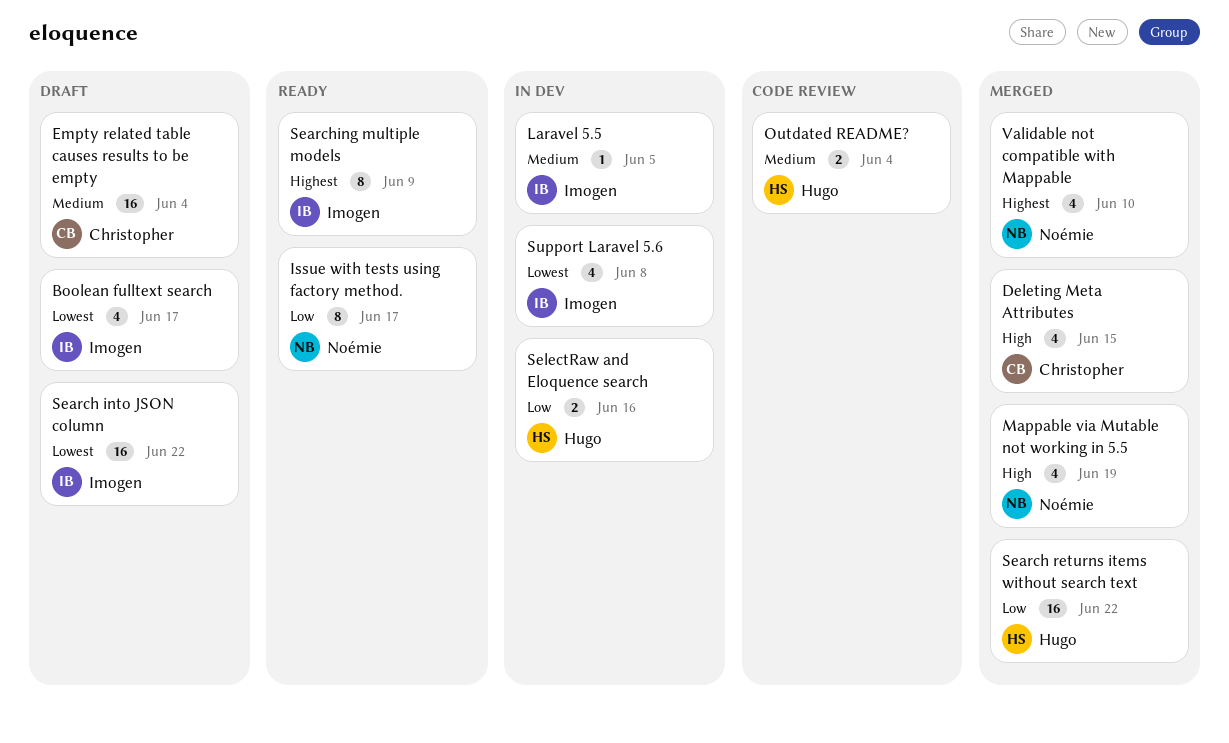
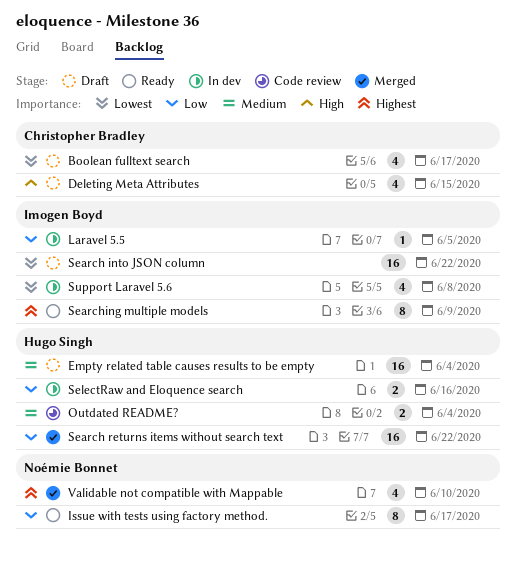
Boolean fulltext search, owner: Imogen Boyd -> Christopher Bradley
Deleting Meta Attributes, status: Merged -> Draft
Empty related table causes results to be empty, owner: Christopher Bradley -> Hugo Singh
Laravel 5.5, priority: Medium -> Low
Mappable via Mutable not working in 5.5: present -> none

